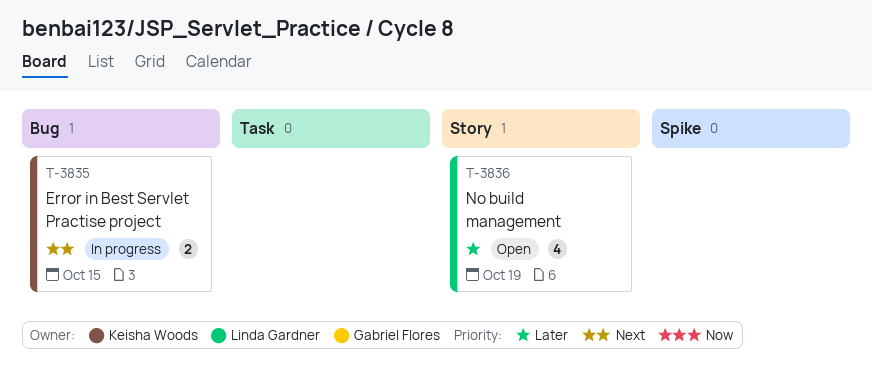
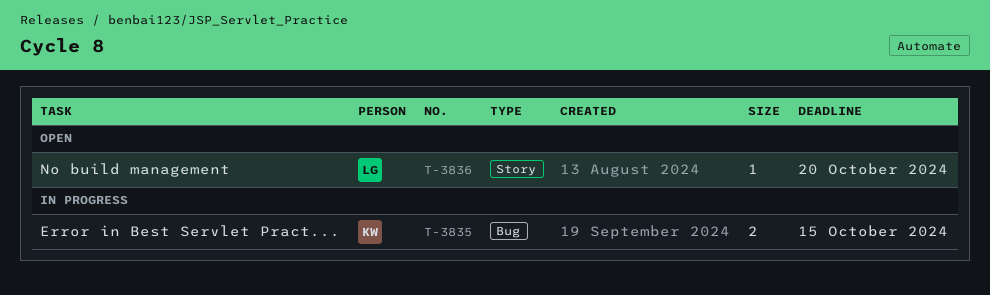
T-3836, estimate: 4 -> 1
T-3836, due: Oct 19 -> Oct 20

